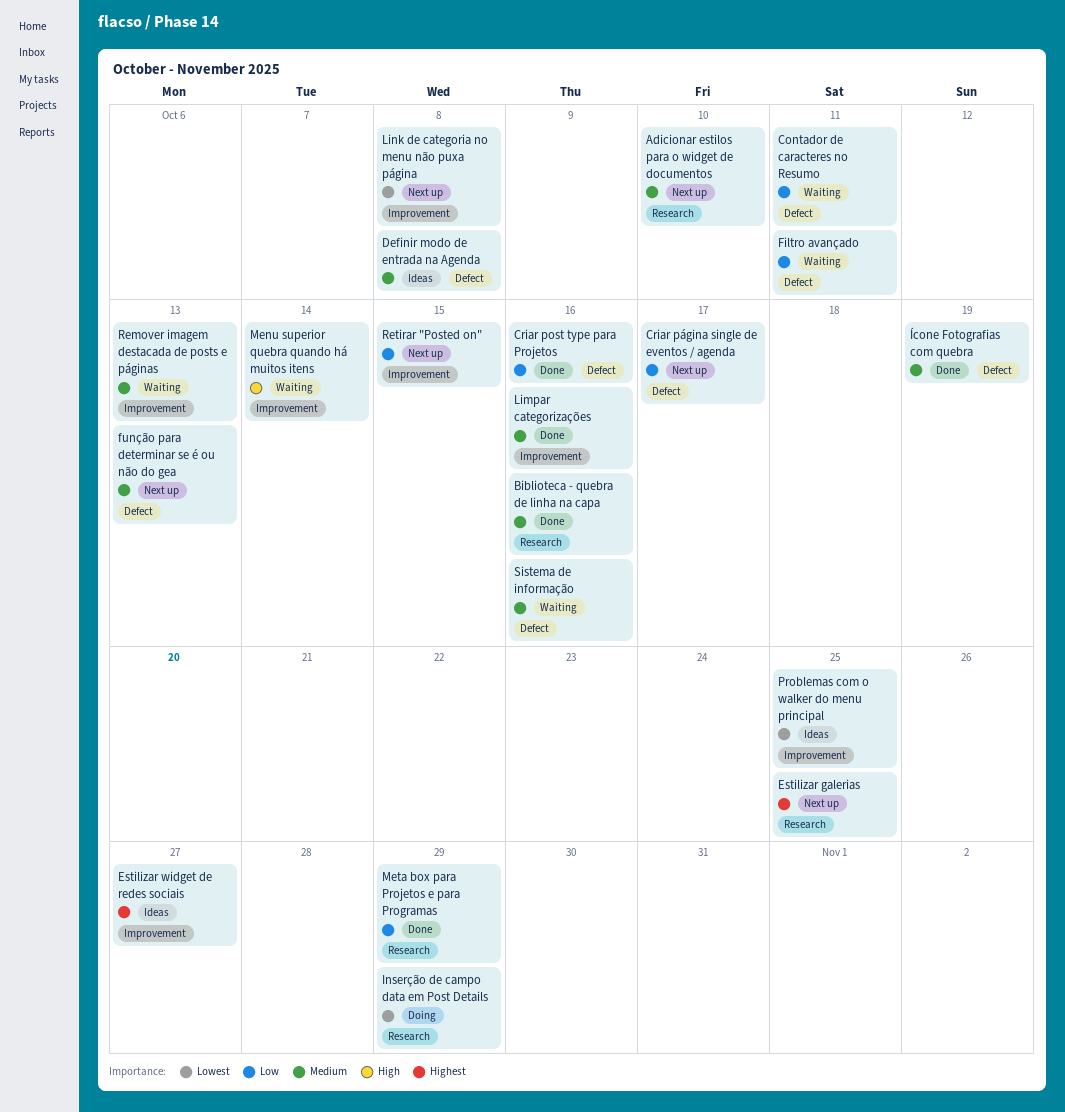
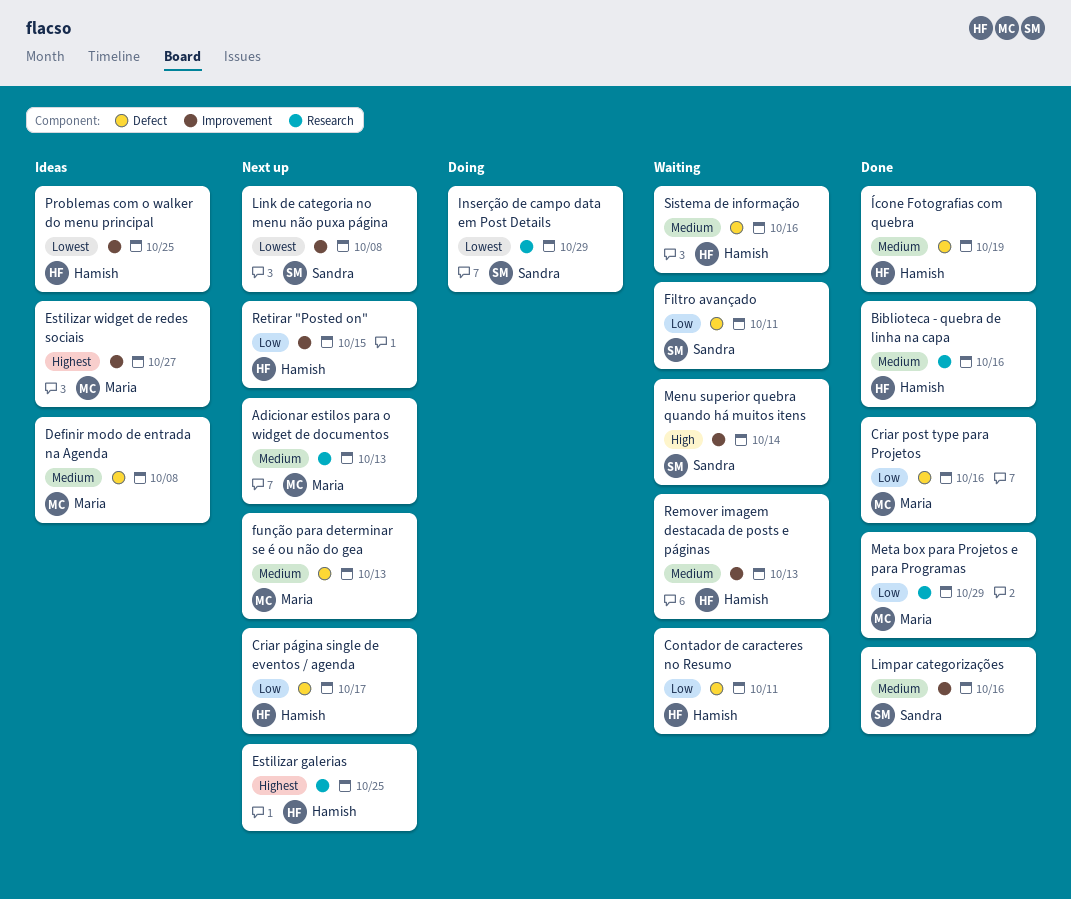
Adicionar estilos para o widget de documentos, due: Oct 10 -> Oct 13

